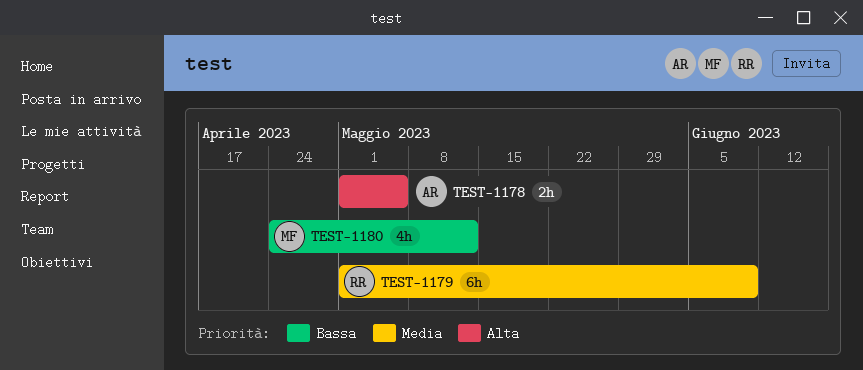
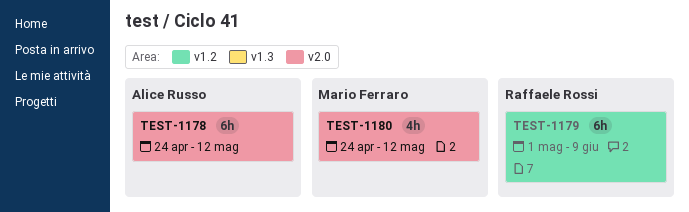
TEST-1178, estimate: 2h -> 6h
TEST-1178, start: May 1 -> Apr 24
TEST-1178, due: May 5 -> May 12

